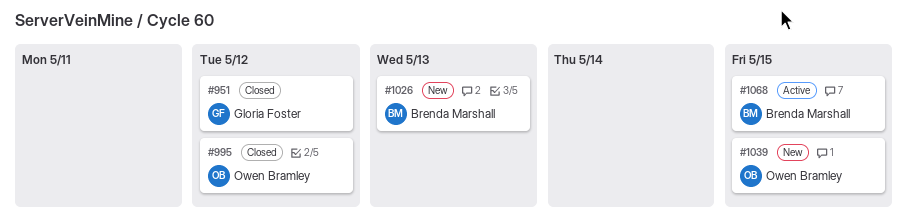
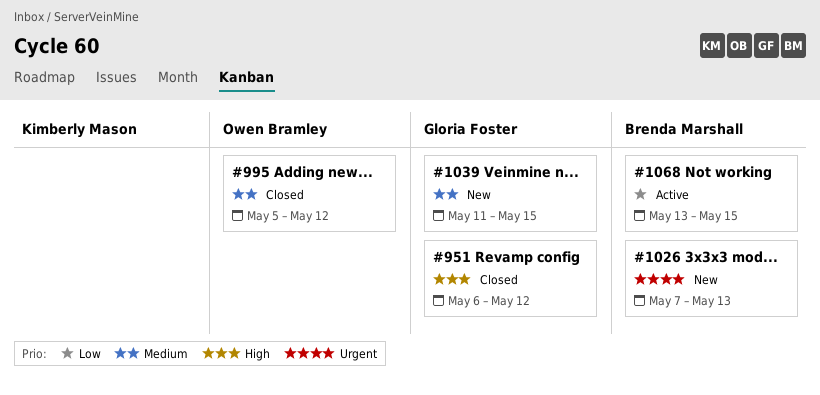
#1039, owner: Owen Bramley -> Gloria Foster

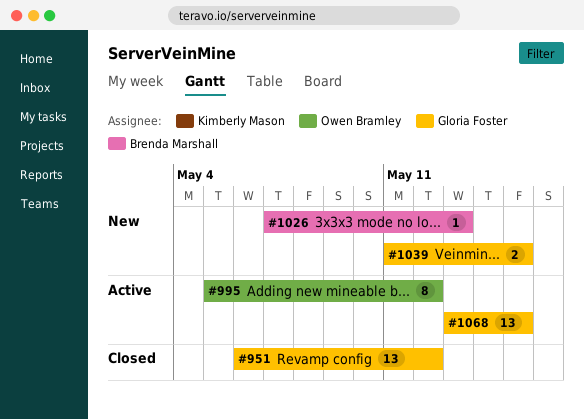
#995, status: Closed -> Active
#1068, owner: Brenda Marshall -> Gloria Foster

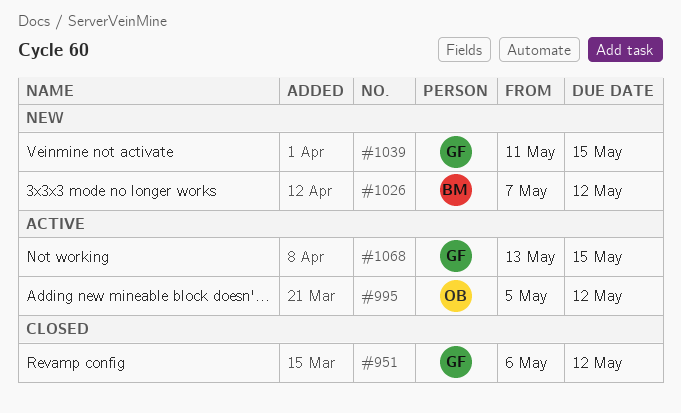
#1026, due: May 13 -> May 12

